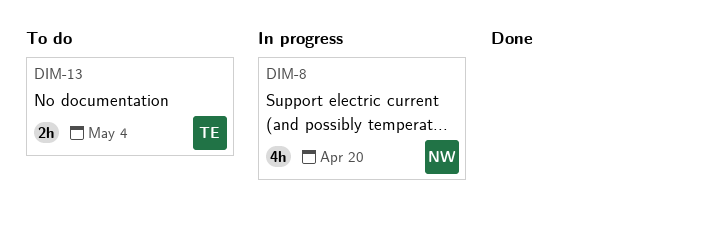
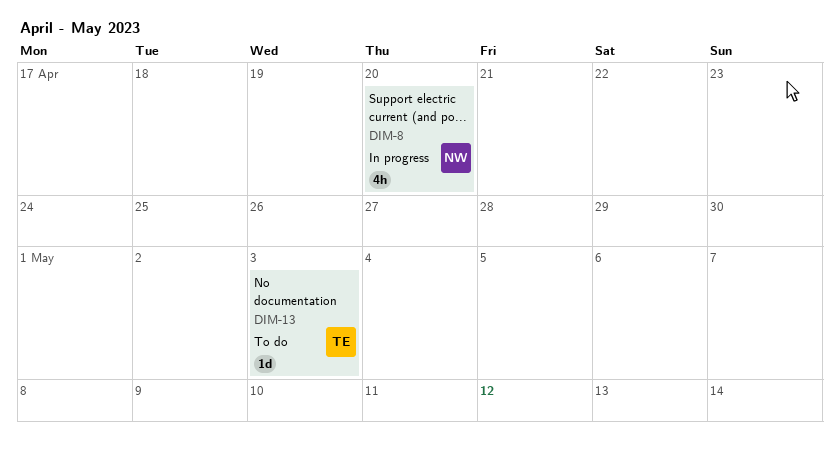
DIM-13, estimate: 2h -> 1d
DIM-13, due: May 4 -> May 3

